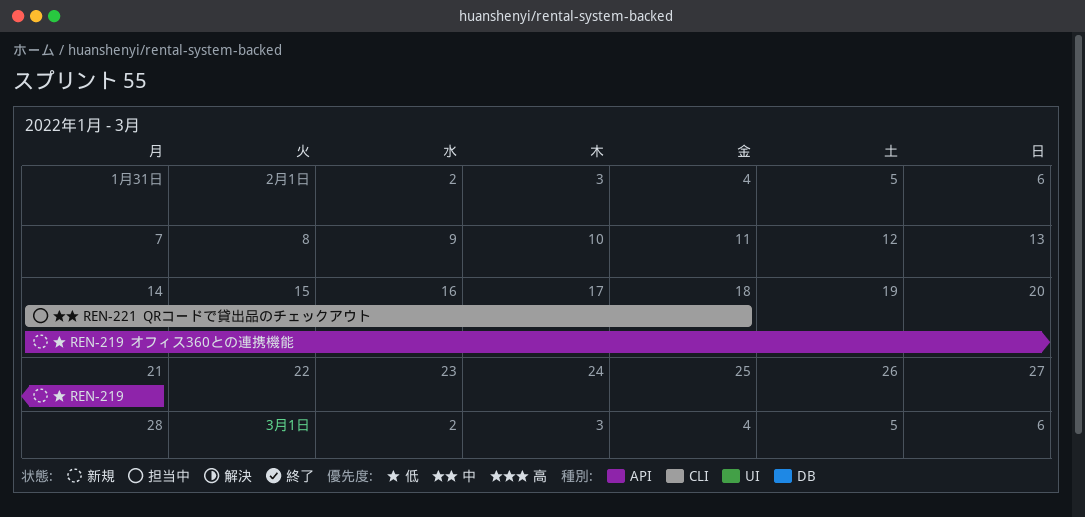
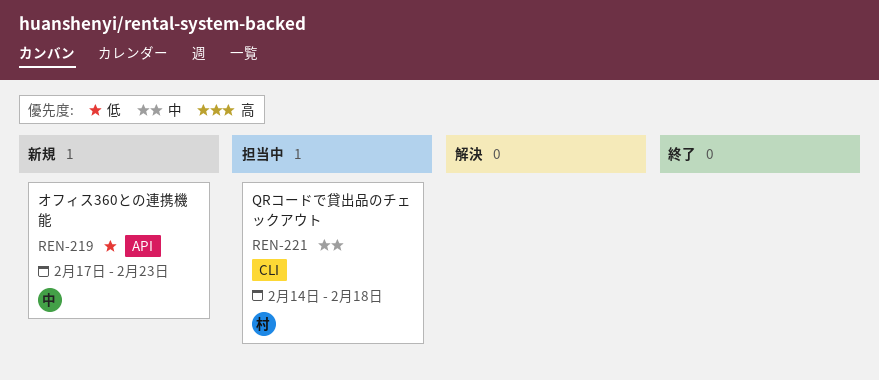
REN-219, start: Feb 14 -> Feb 17
REN-219, due: Feb 21 -> Feb 23

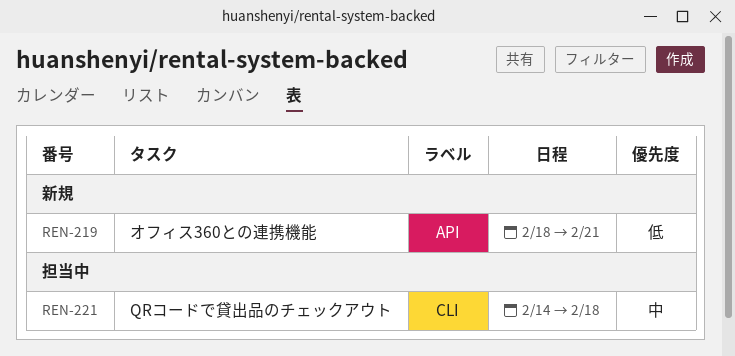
REN-219, start: Feb 17 -> Feb 18
REN-219, due: Feb 23 -> Feb 21

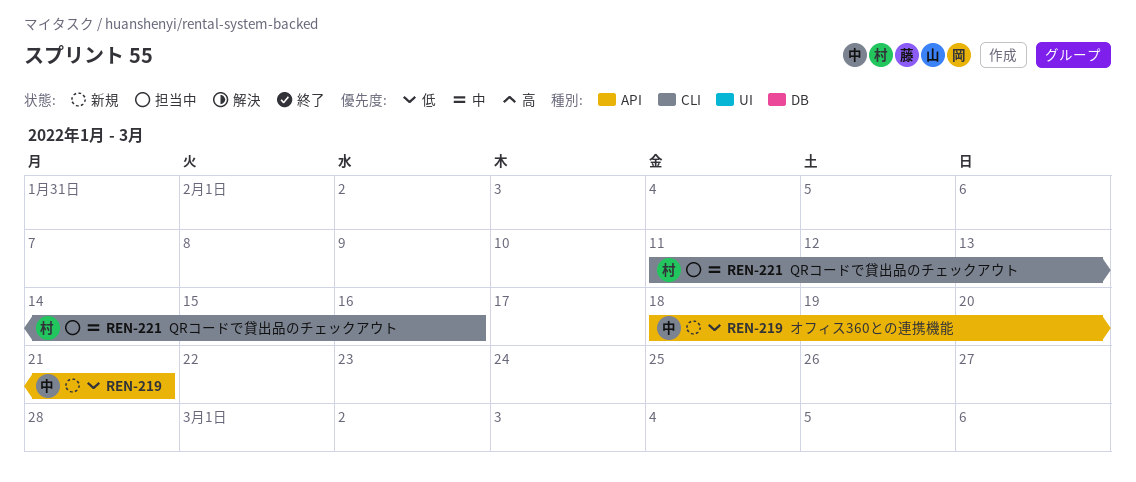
REN-221, start: Feb 14 -> Feb 11
REN-221, due: Feb 18 -> Feb 16

